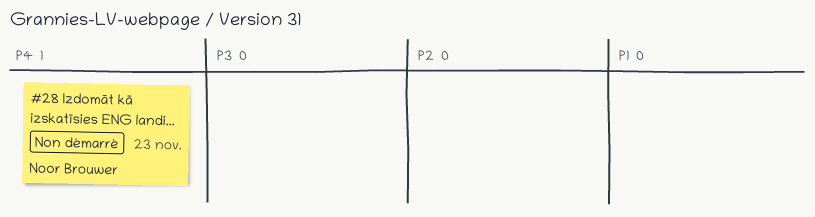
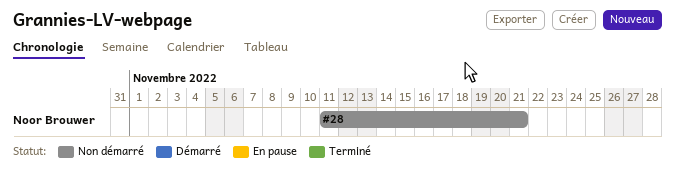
#28, due: Nov 23 -> Nov 21

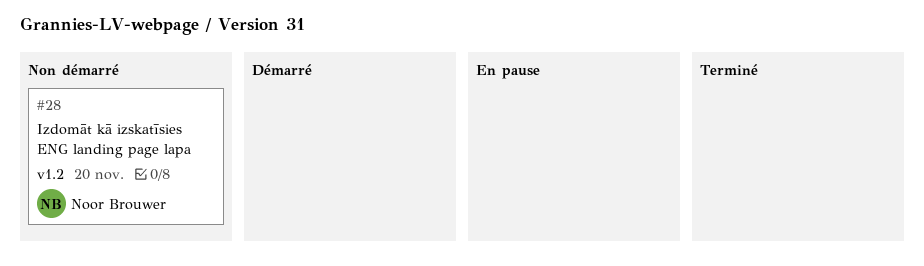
#28, due: Nov 21 -> Nov 20

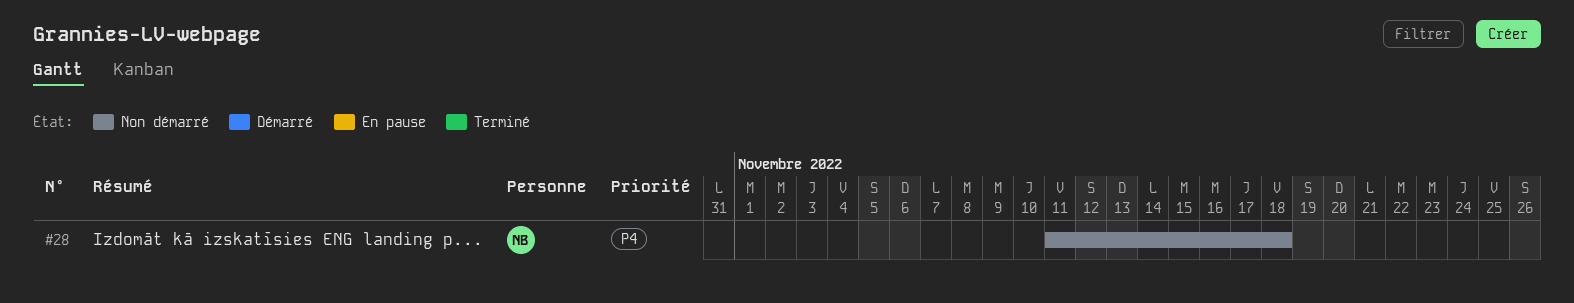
#28, due: Nov 20 -> Nov 18

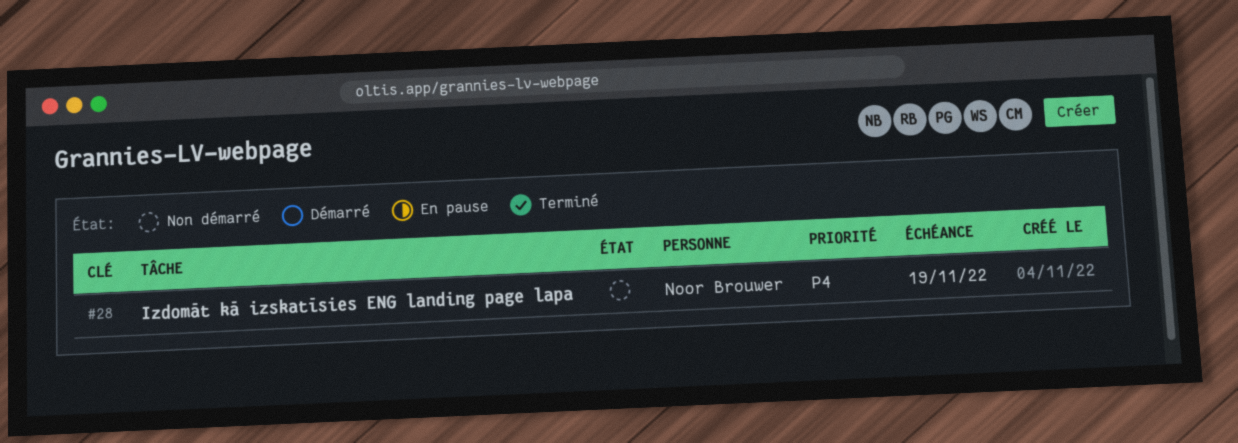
#28, due: Nov 18 -> Nov 19

